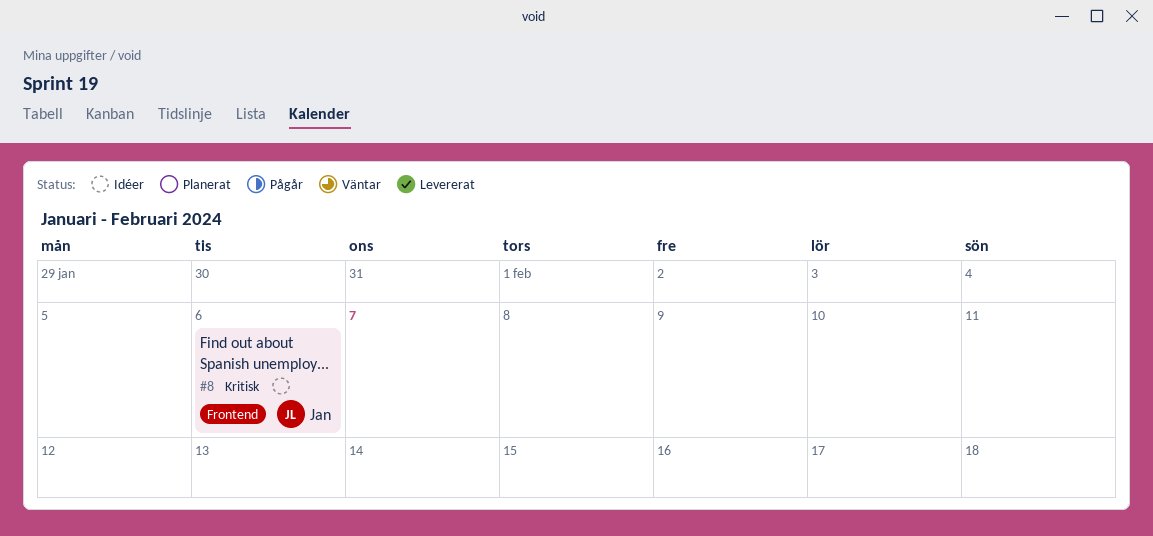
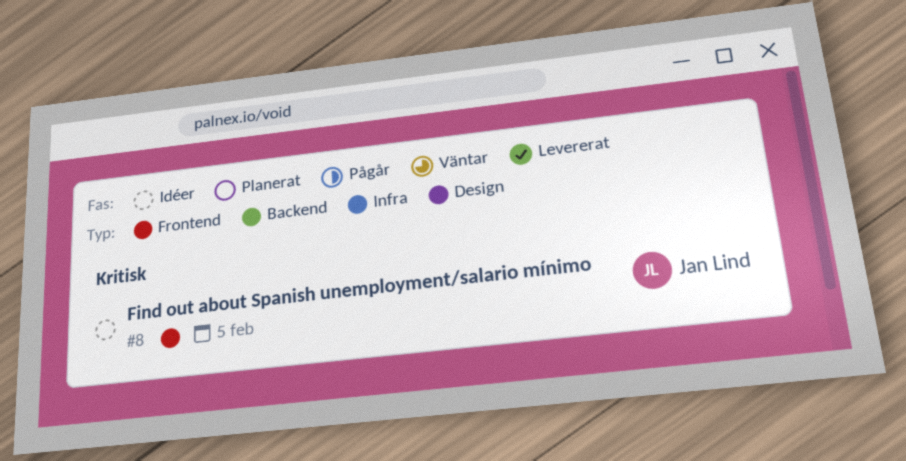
#8, due: Feb 6 -> Feb 5

